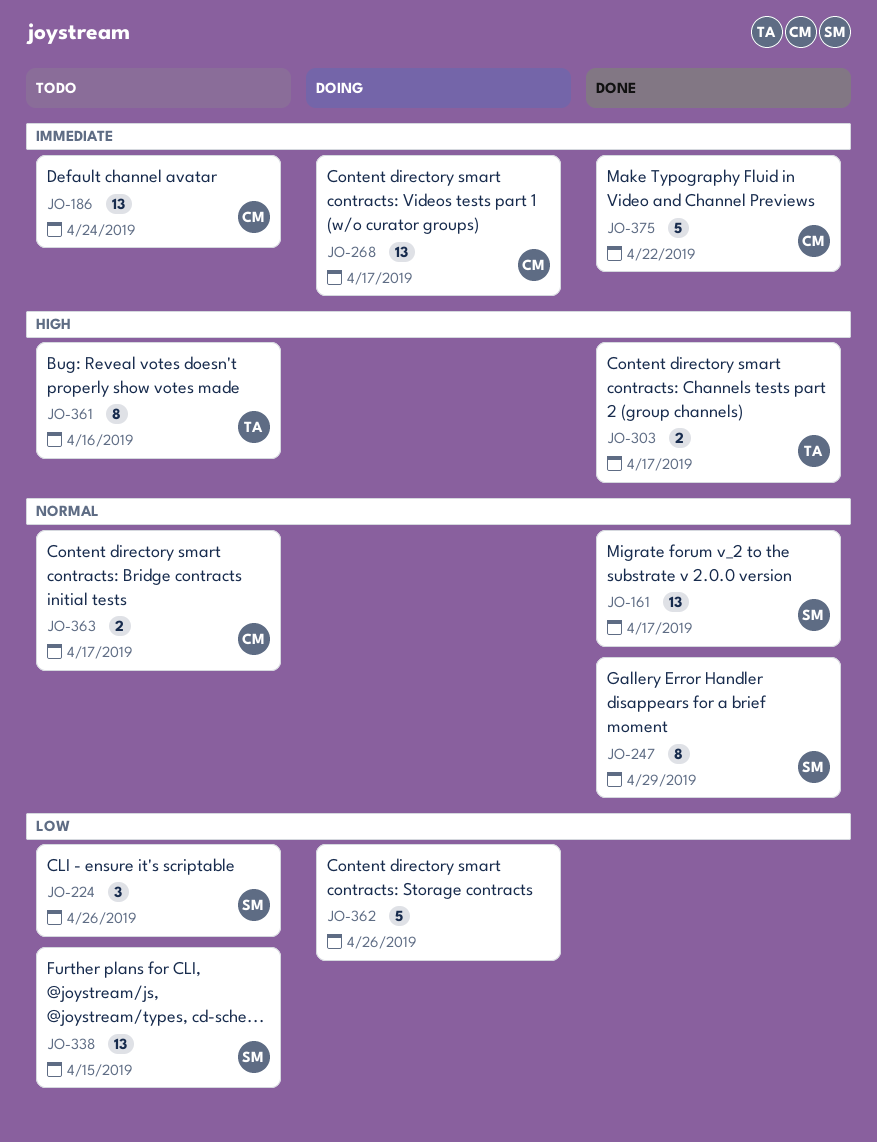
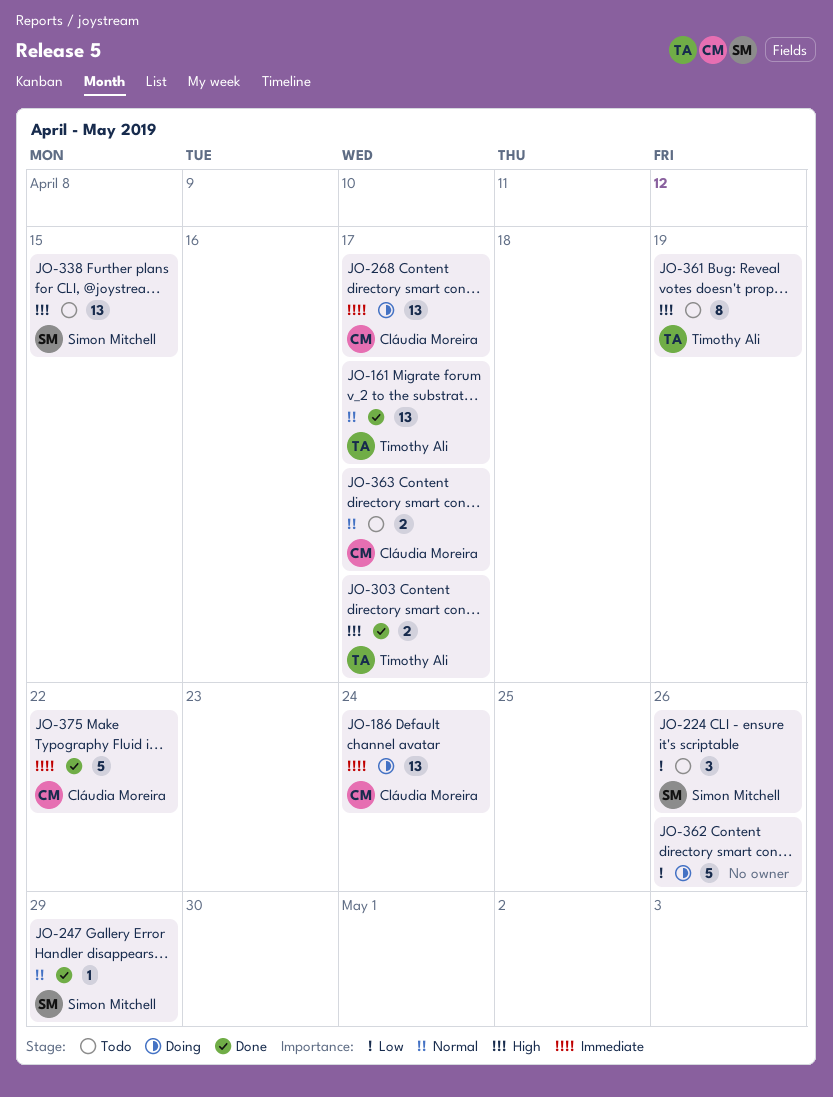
JO-161, owner: Simon Mitchell -> Timothy Ali
JO-186, status: Todo -> Doing
JO-247, estimate: 8 -> 1
JO-338, priority: Low -> High
JO-361, due: Apr 16 -> Apr 19

